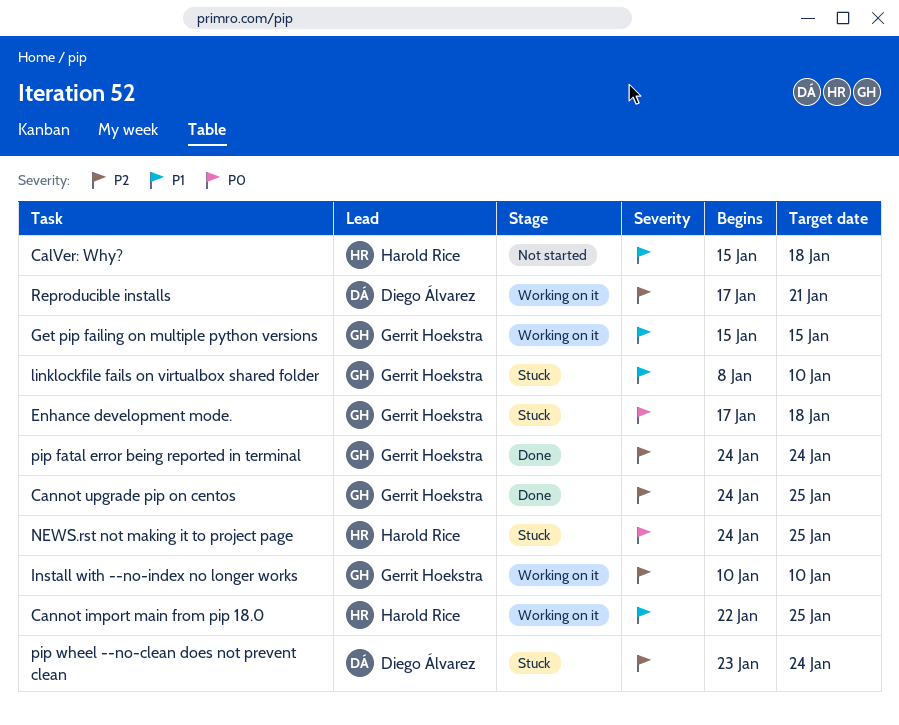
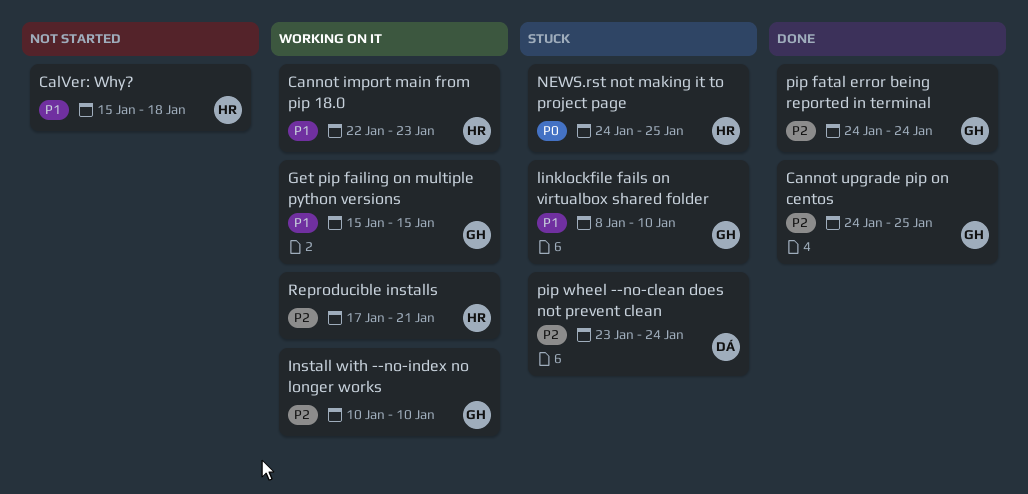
Cannot import main from pip 18.0, due: Jan 25 -> Jan 23
Enhance development mode.: present -> none
Reproducible installs, owner: Diego Álvarez -> Harold Rice

